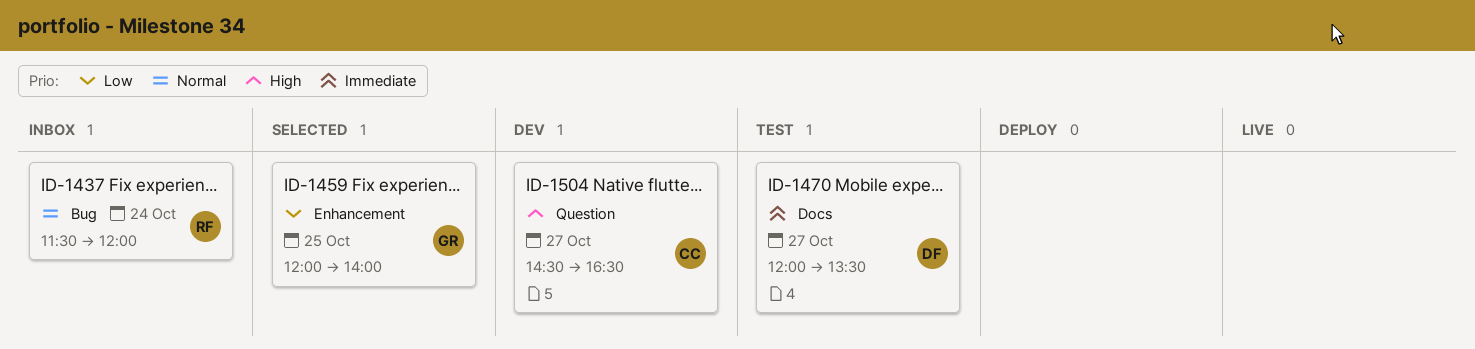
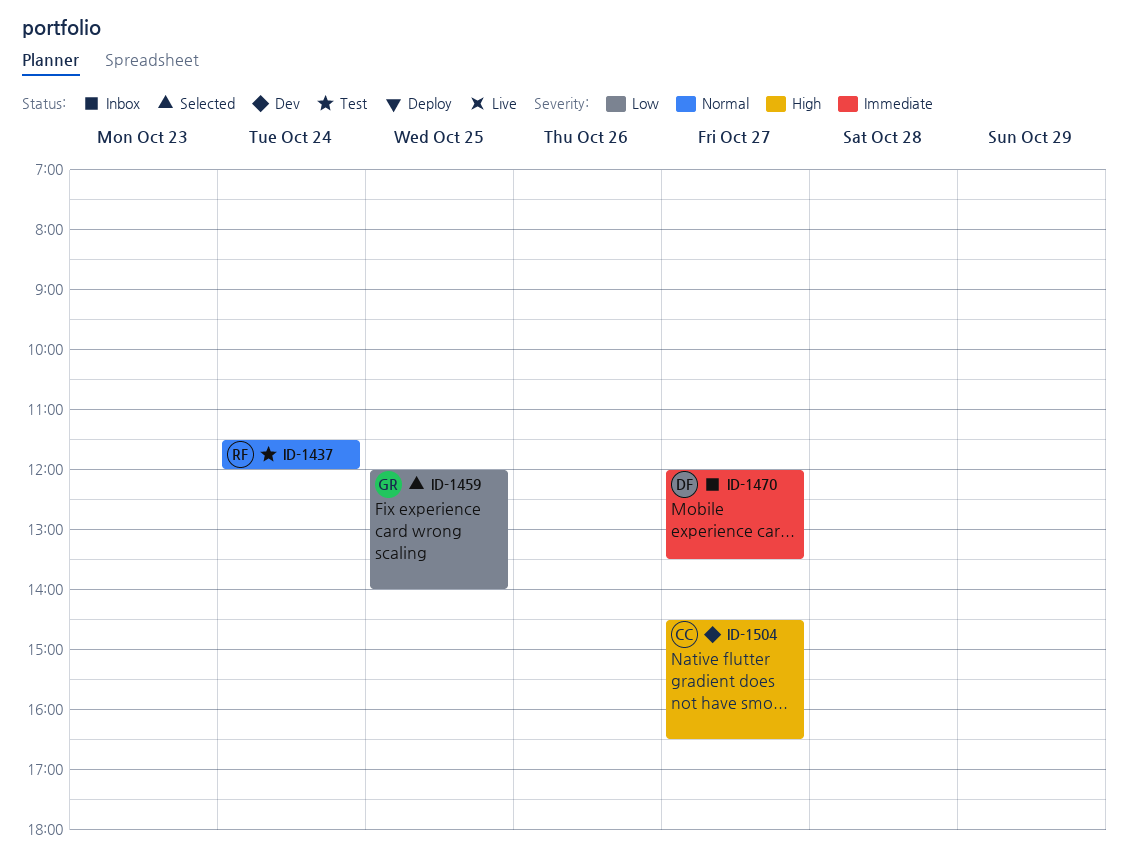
ID-1437, status: Inbox -> Test
ID-1470, status: Test -> Inbox

